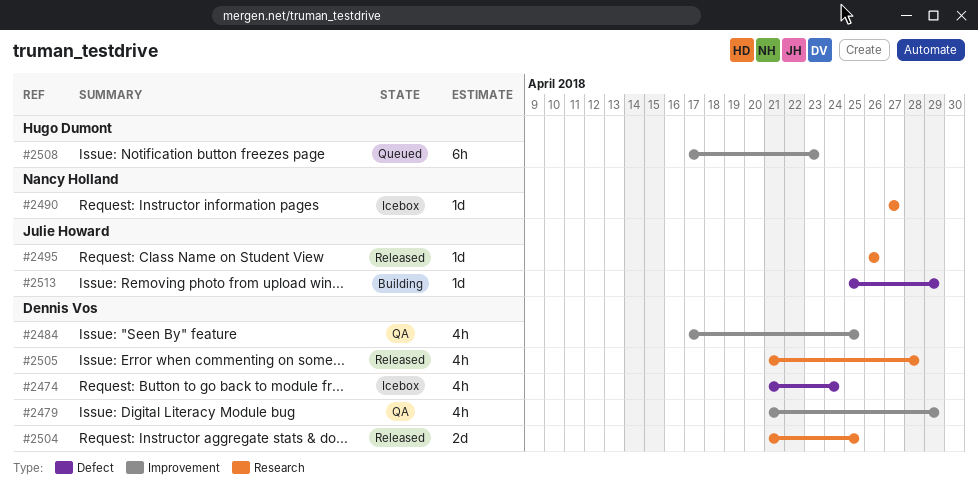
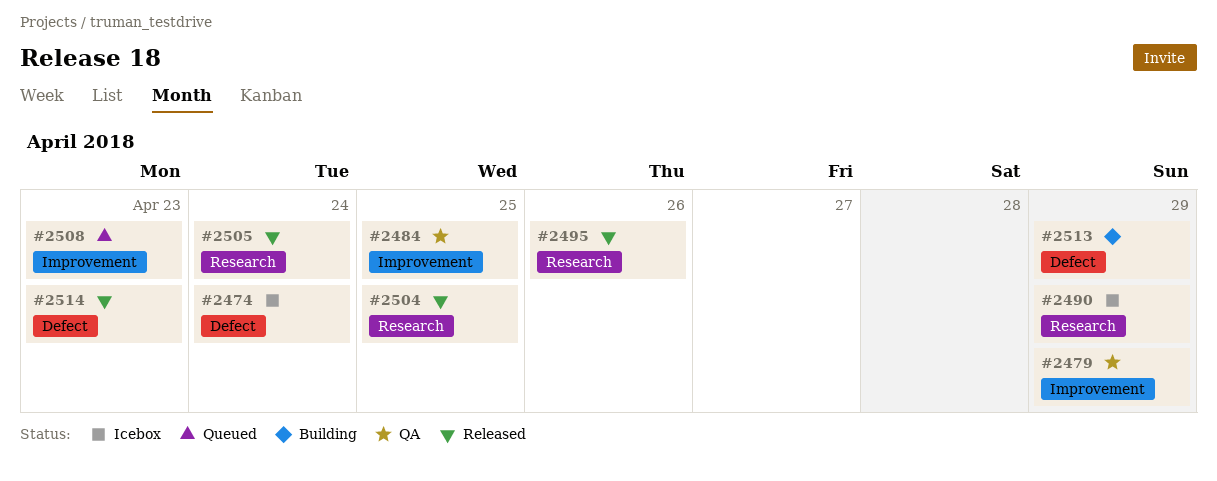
#2490, due: Apr 27 -> Apr 29
#2505, due: Apr 28 -> Apr 24
#2514: none -> present

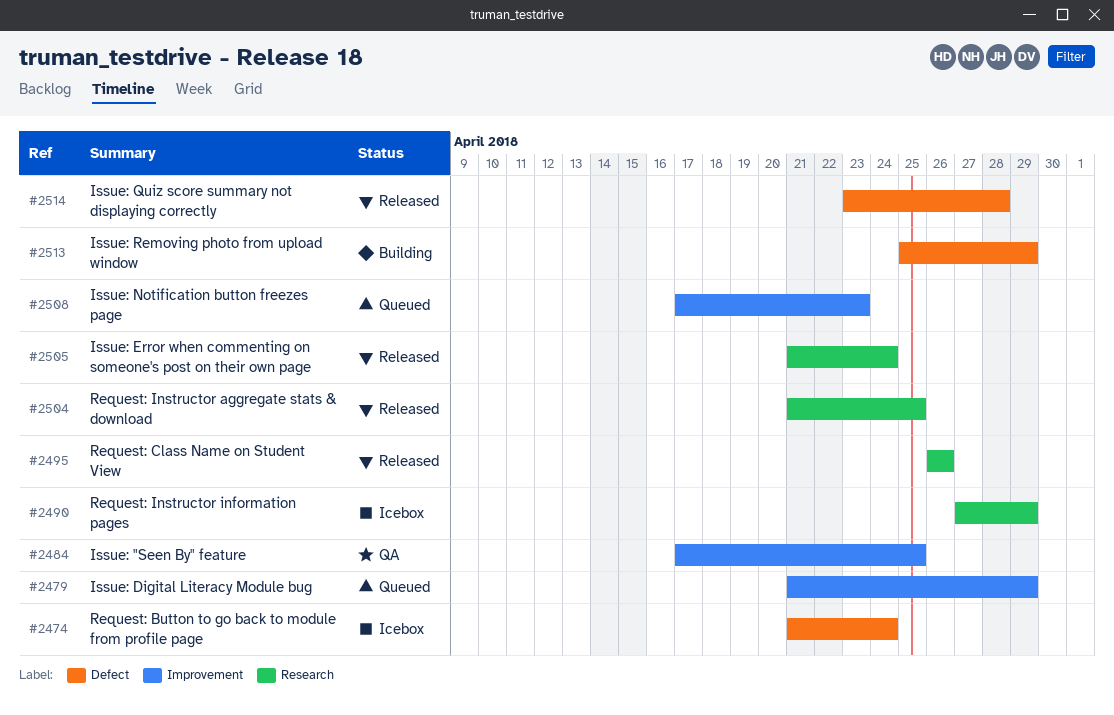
#2479, status: QA -> Queued
#2514, due: Apr 23 -> Apr 28

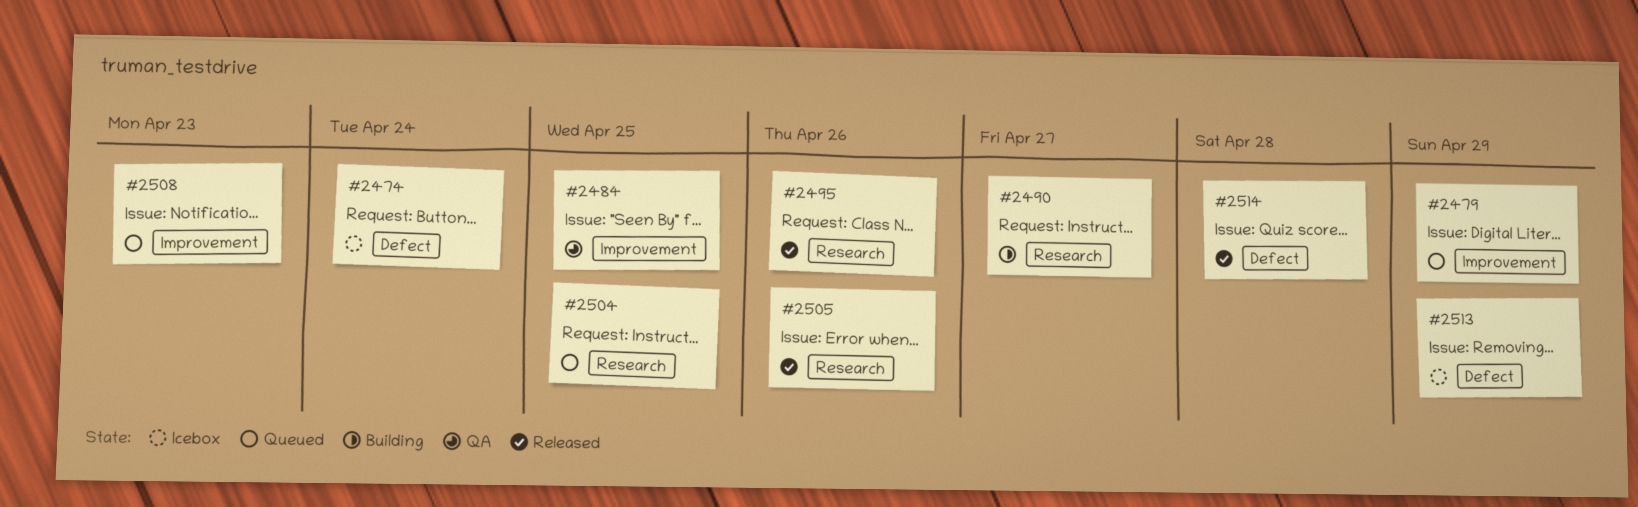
#2490, status: Icebox -> Building
#2490, due: Apr 29 -> Apr 27
#2504, status: Released -> Queued
#2505, due: Apr 24 -> Apr 26
#2513, status: Building -> Icebox

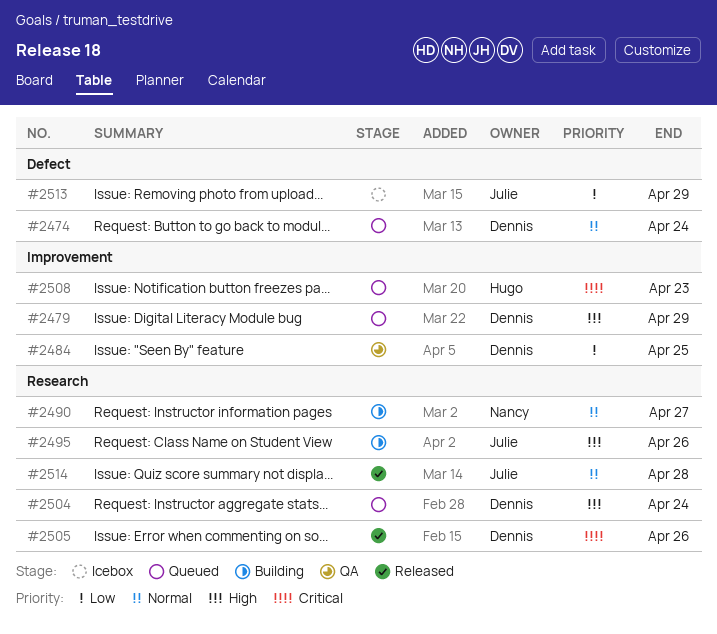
#2474, status: Icebox -> Queued
#2495, status: Released -> Building
#2504, due: Apr 25 -> Apr 24
#2514, label: Defect -> Research

